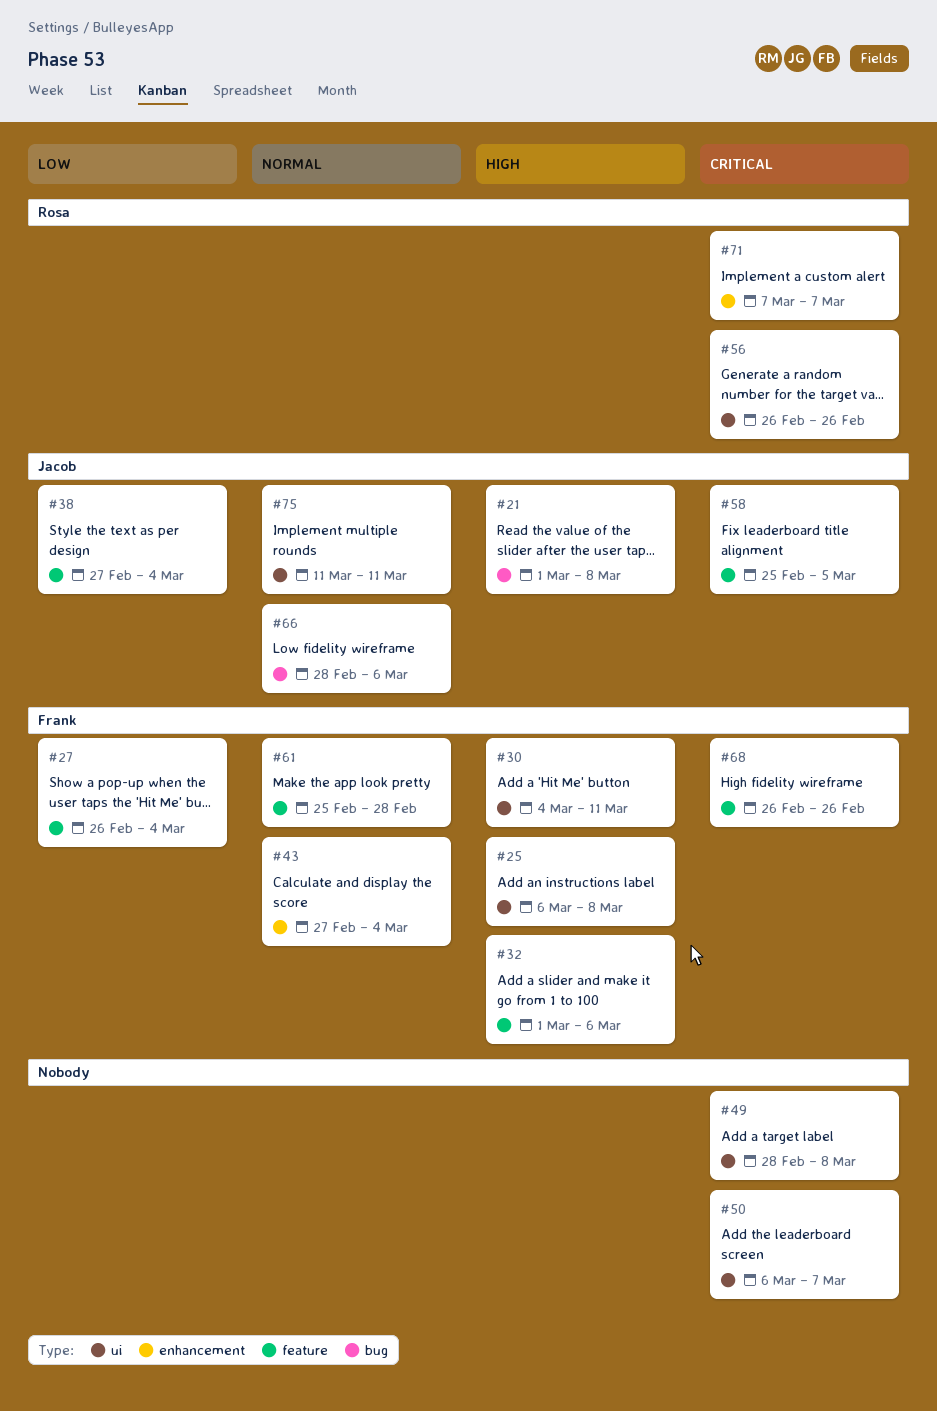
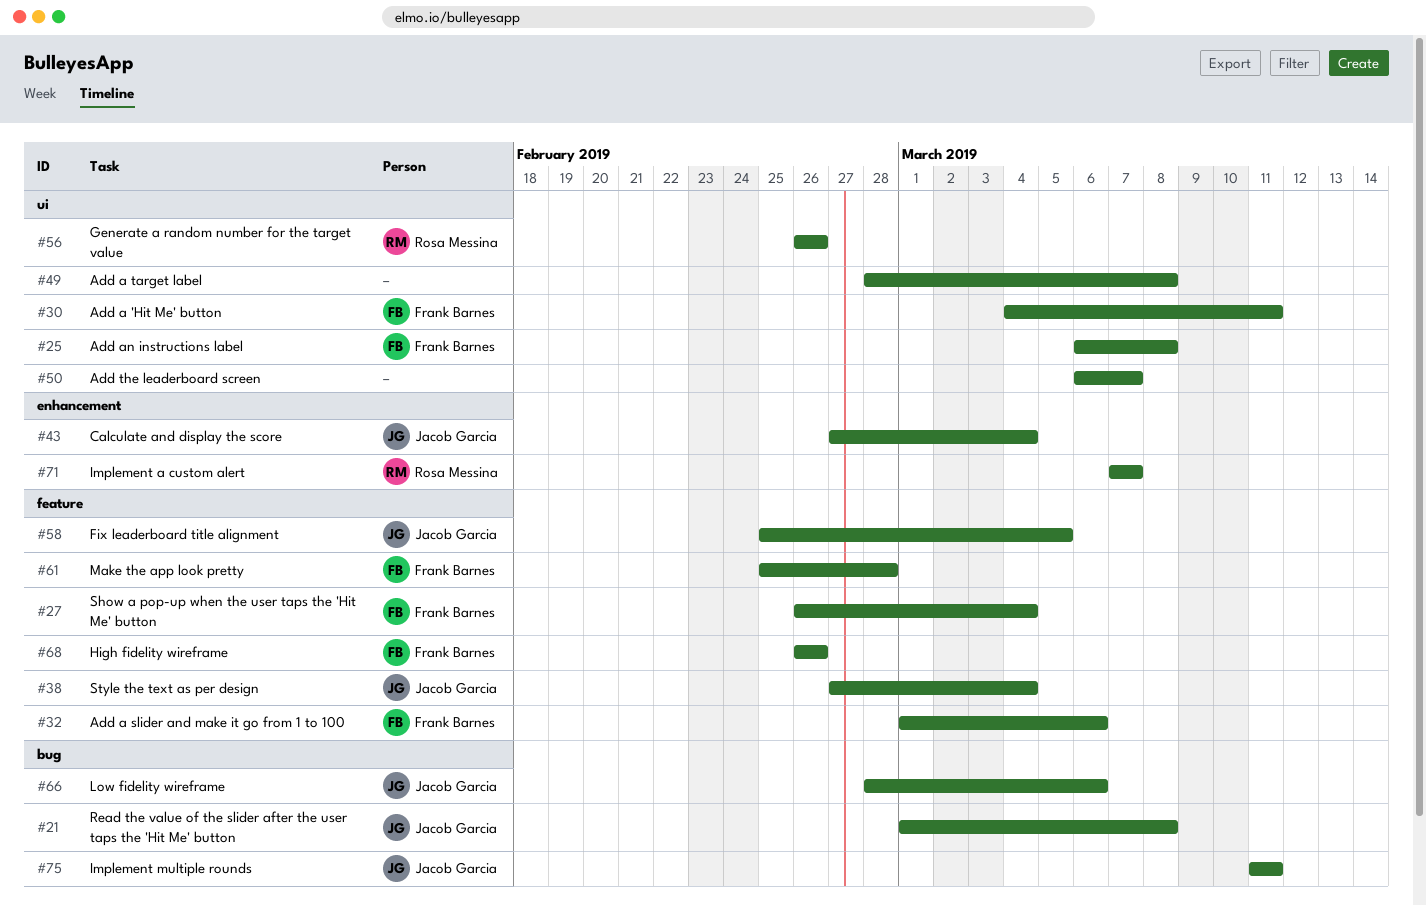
#43, owner: Frank Barnes -> Jacob Garcia
#75, label: ui -> bug

